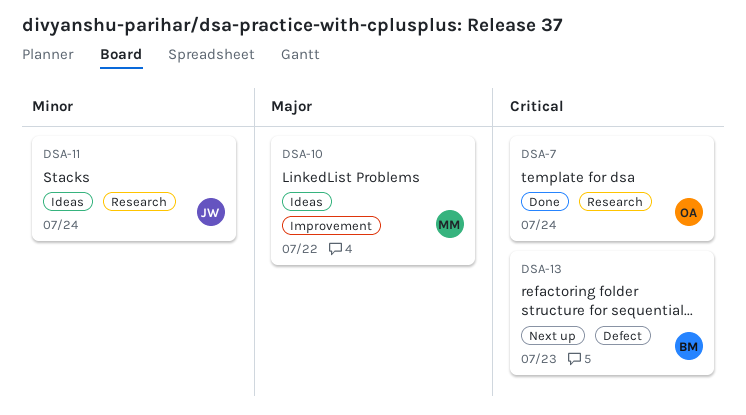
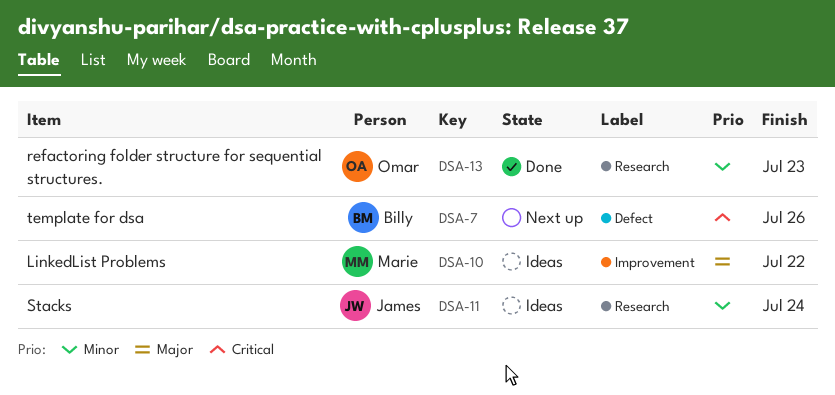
DSA-7, status: Done -> Next up
DSA-7, owner: Omar -> Billy
DSA-7, label: Research -> Defect
DSA-7, due: Jul 24 -> Jul 26
DSA-13, status: Next up -> Done
DSA-13, owner: Billy -> Omar
DSA-13, priority: Critical -> Minor
DSA-13, label: Defect -> Research

